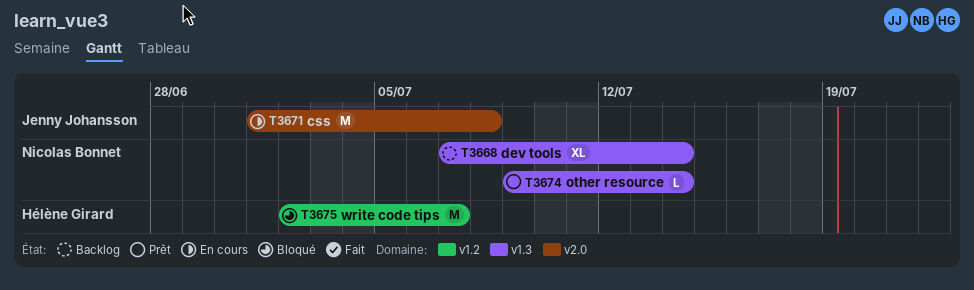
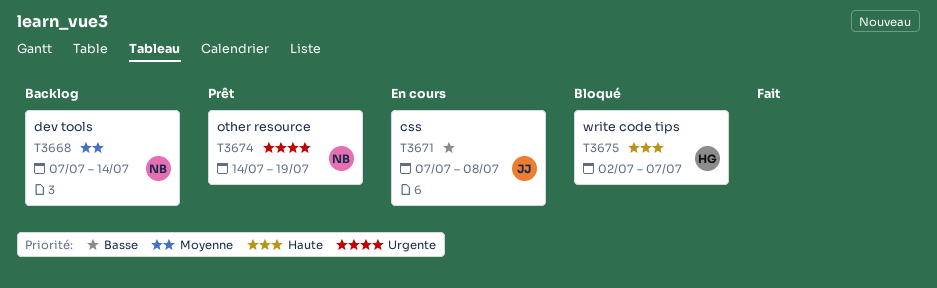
T3671, start: Jul 1 -> Jul 7
T3674, start: Jul 9 -> Jul 14
T3674, due: Jul 14 -> Jul 19

